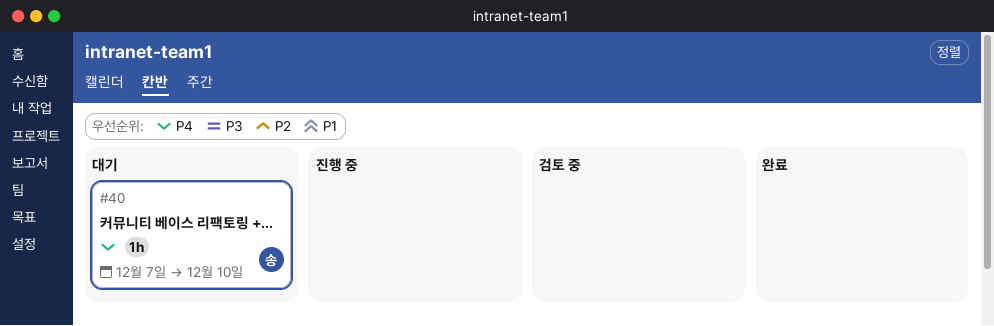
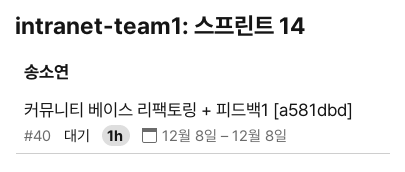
#40, start: Dec 7 -> Dec 8
#40, due: Dec 10 -> Dec 8

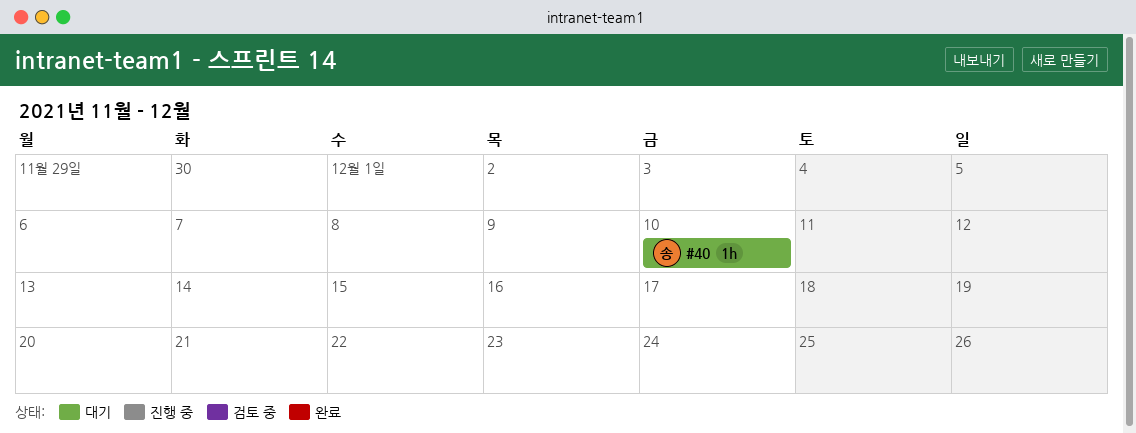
#40, start: Dec 8 -> Dec 10
#40, due: Dec 8 -> Dec 10

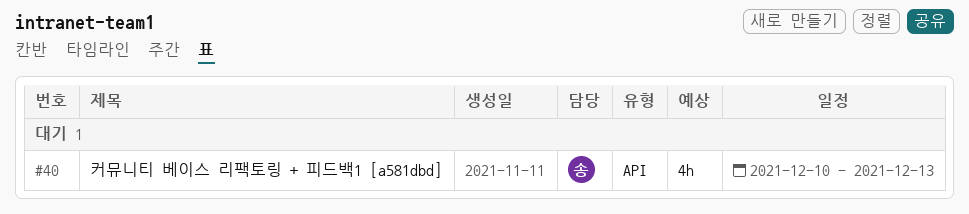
#40, estimate: 1h -> 4h
#40, due: Dec 10 -> Dec 13

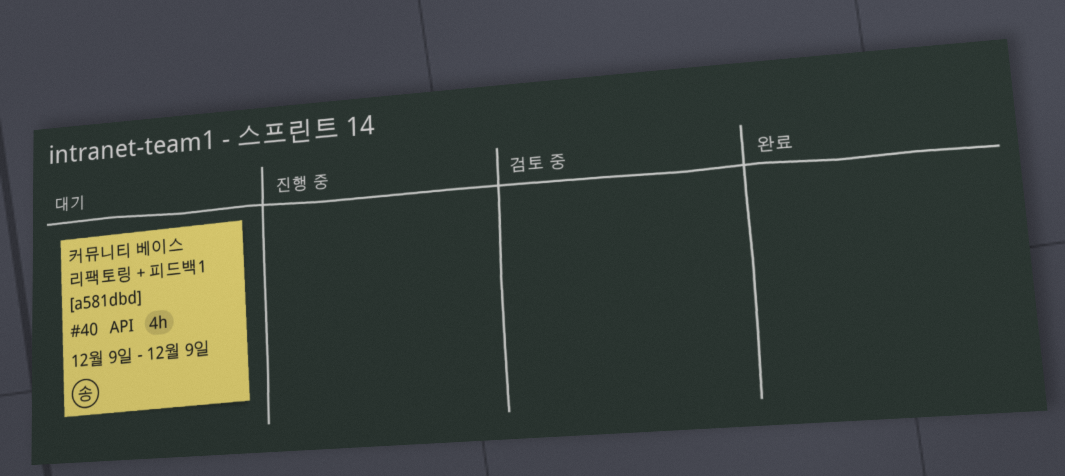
#40, start: Dec 10 -> Dec 9
#40, due: Dec 13 -> Dec 9

